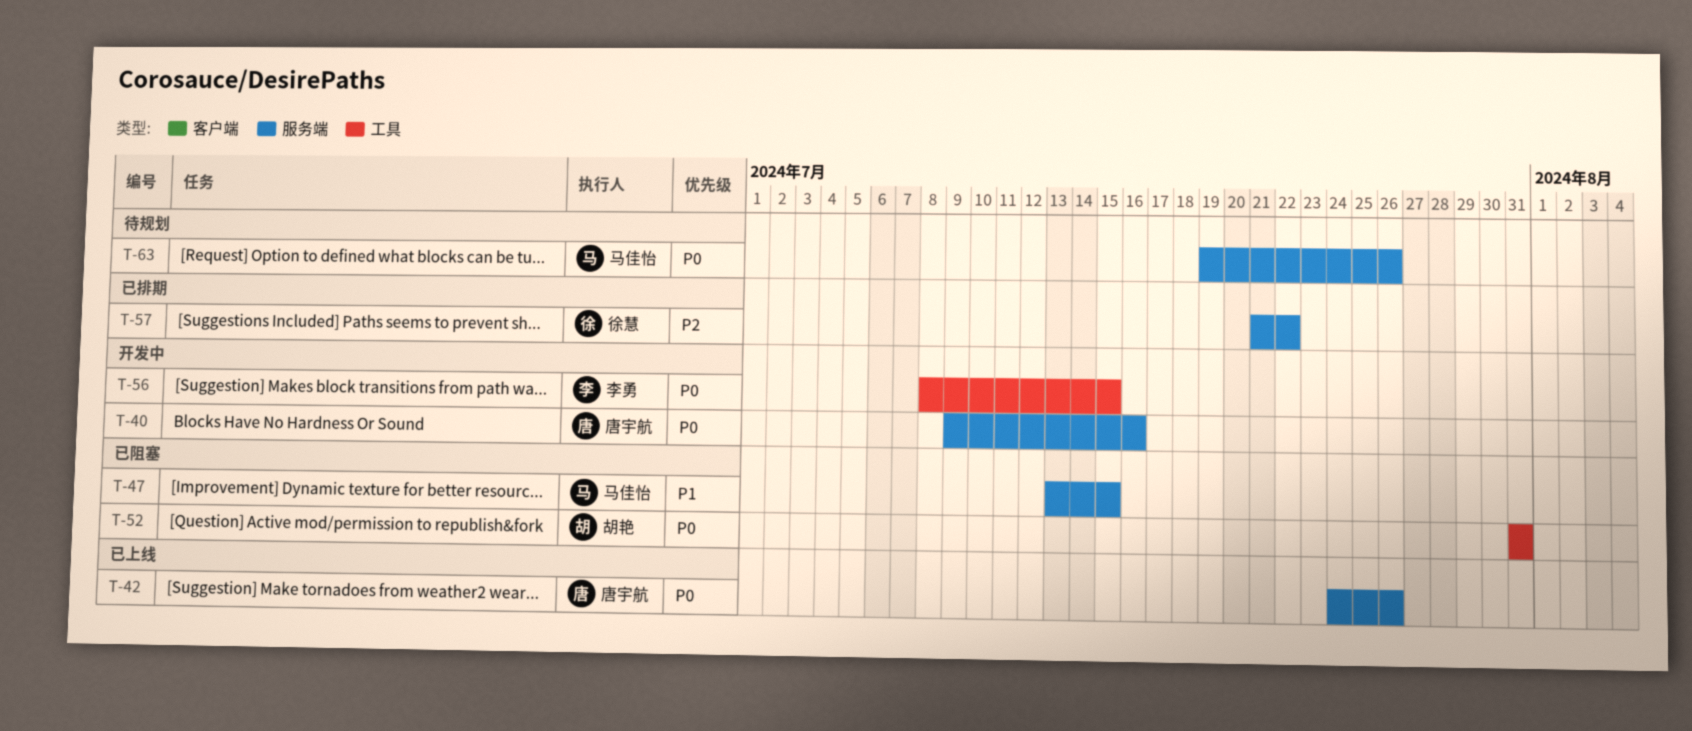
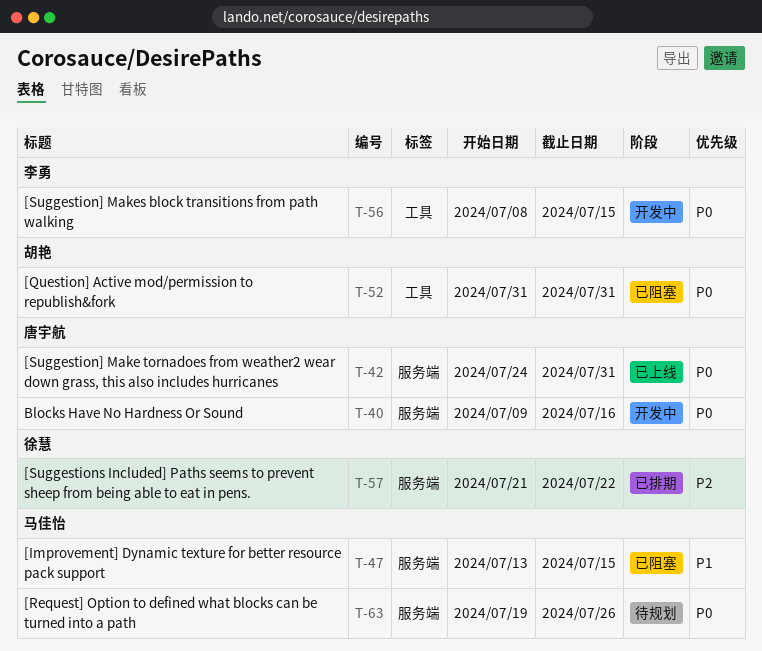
T-42, due: Jul 26 -> Jul 31

